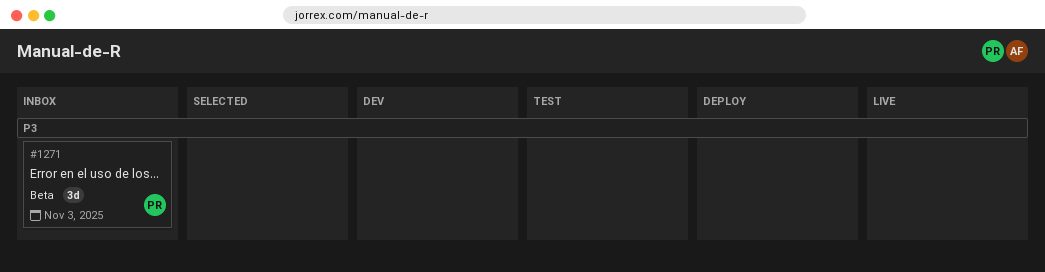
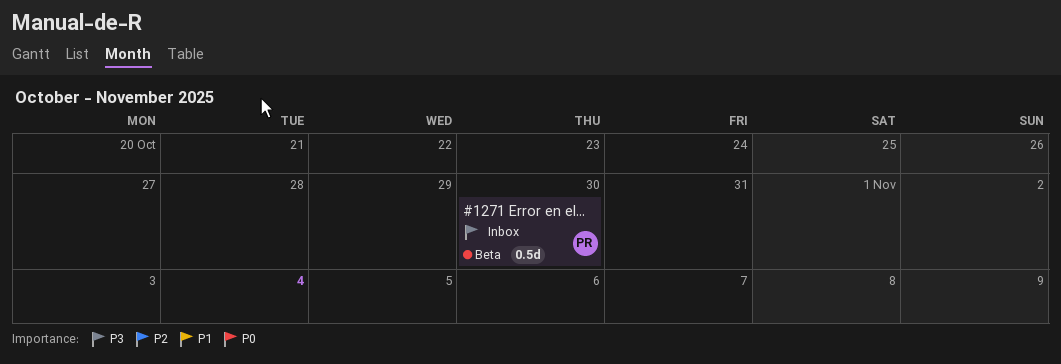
#1271, estimate: 3d -> 0.5d
#1271, due: Nov 3 -> Oct 30

